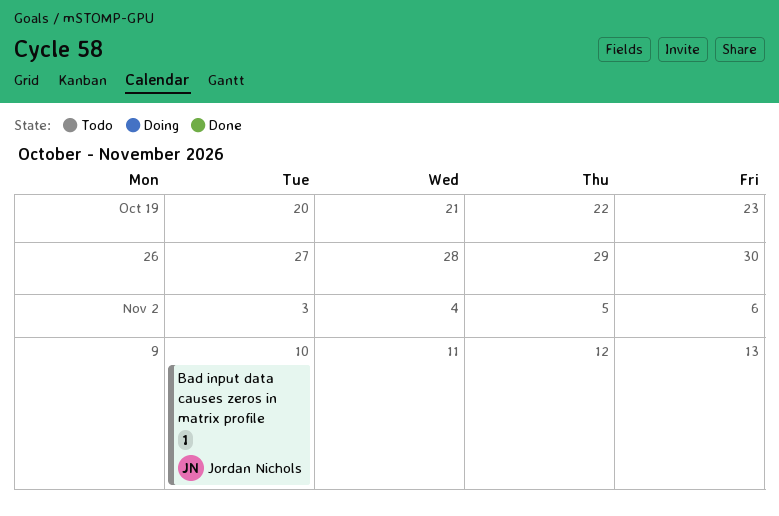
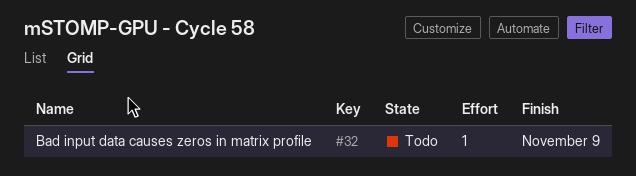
Bad input data causes zeros in matrix profile, due: Nov 10 -> Nov 9

